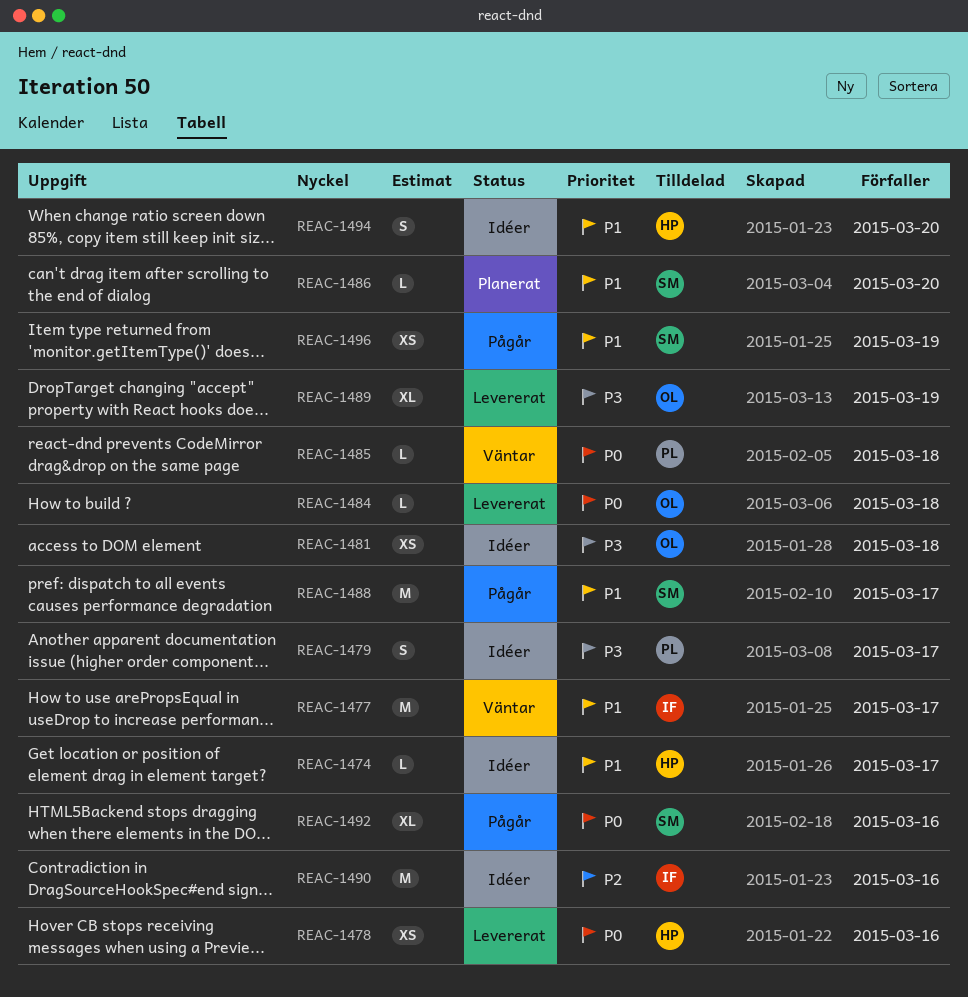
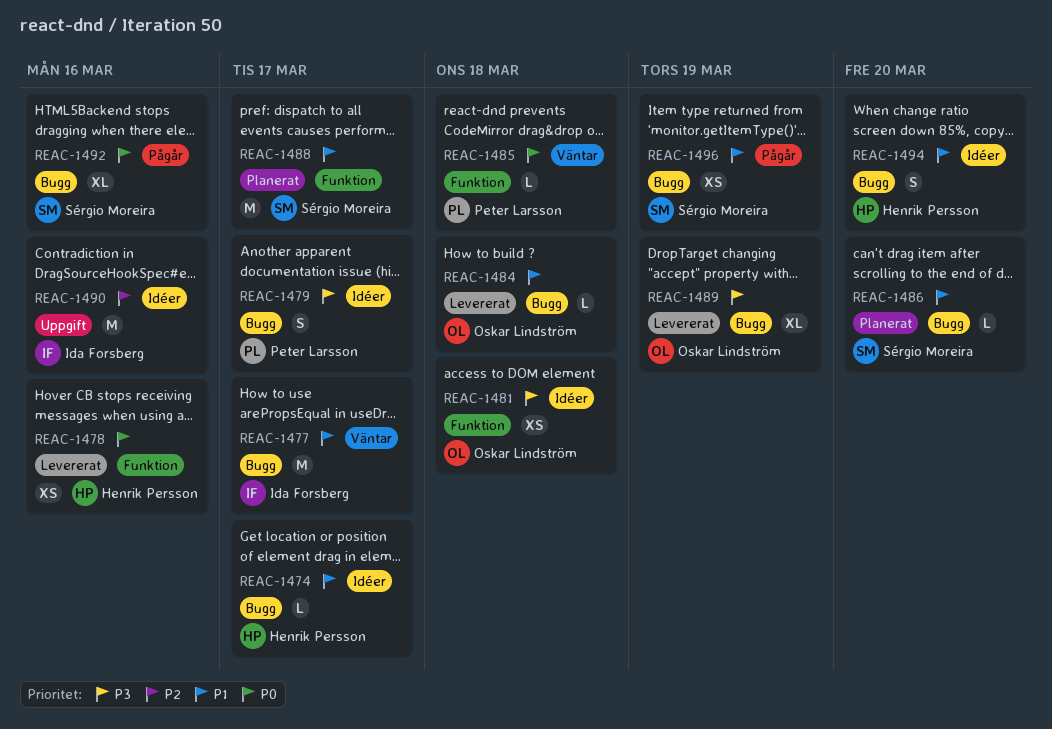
REAC-1484, priority: P0 -> P1
REAC-1488, status: Pågår -> Planerat

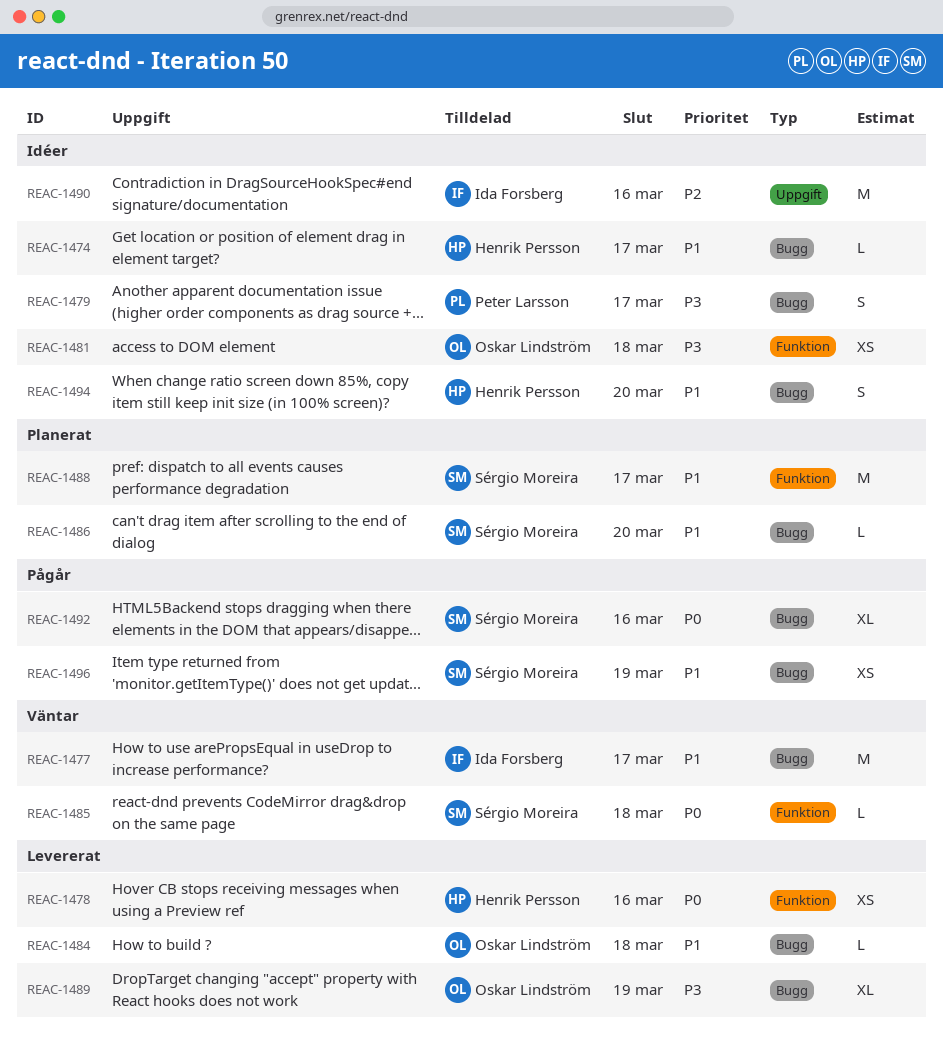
REAC-1485, owner: Peter Larsson -> Sérgio Moreira

